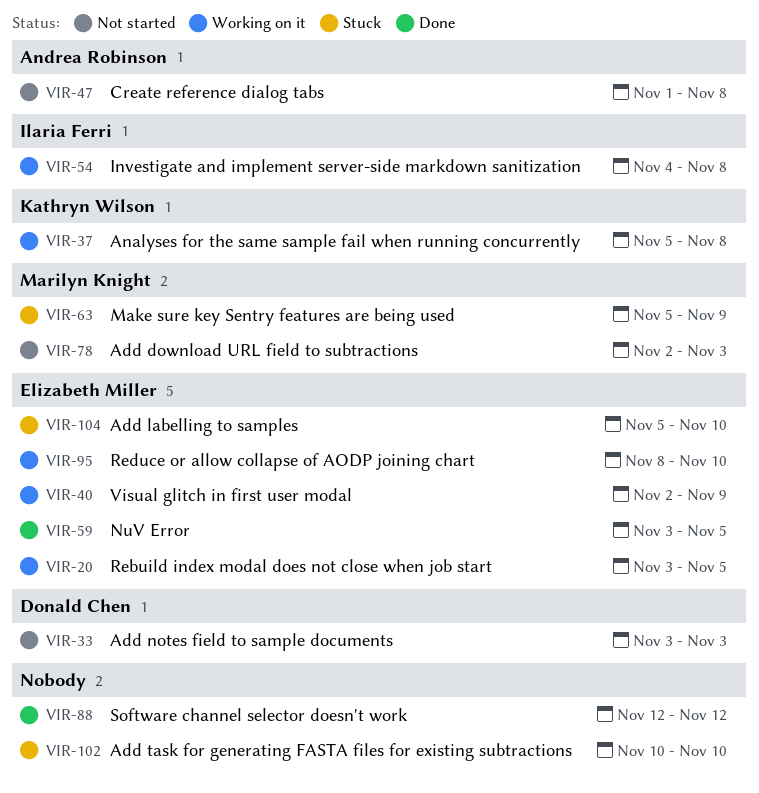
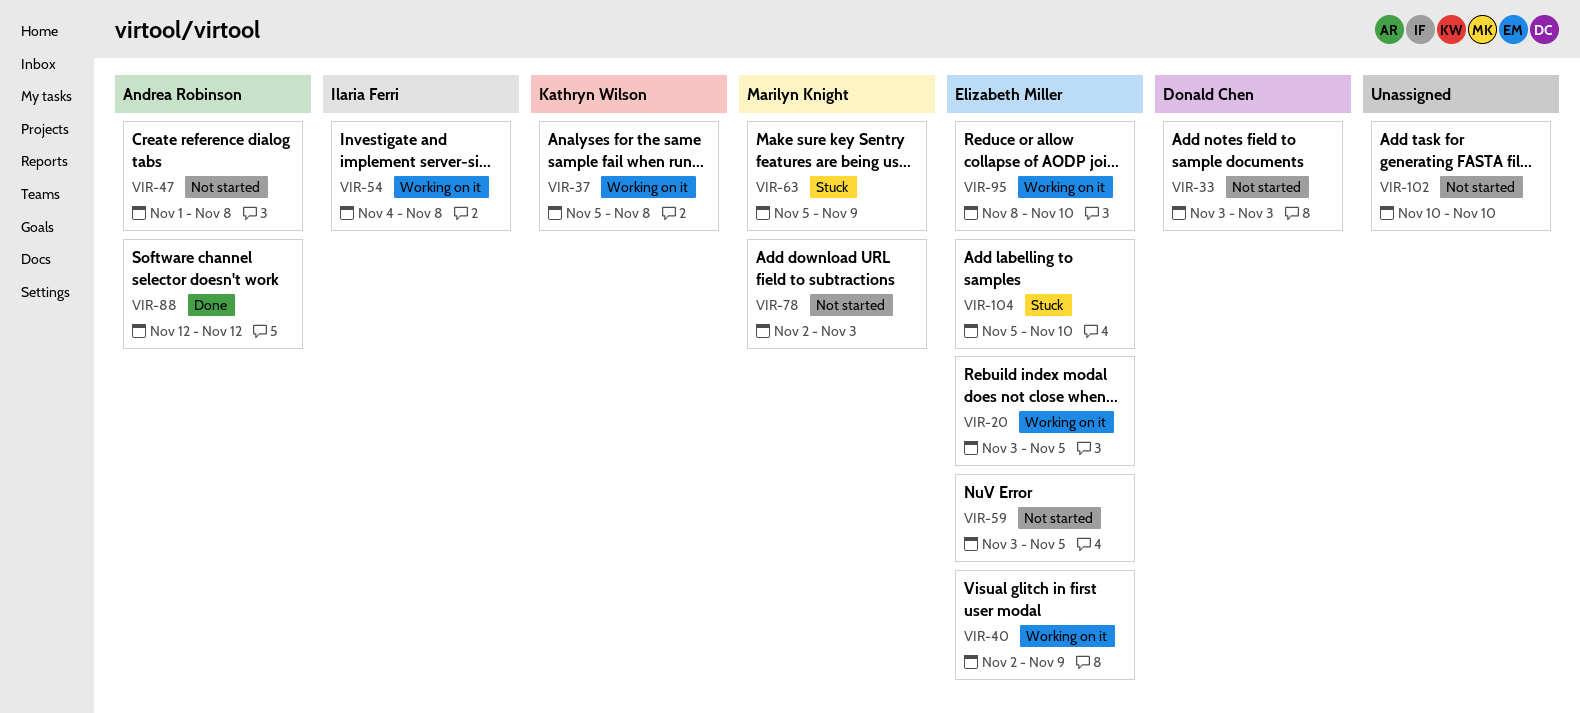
VIR-59, status: Done -> Not started
VIR-88, owner: none -> Andrea Robinson
VIR-102, status: Stuck -> Not started

